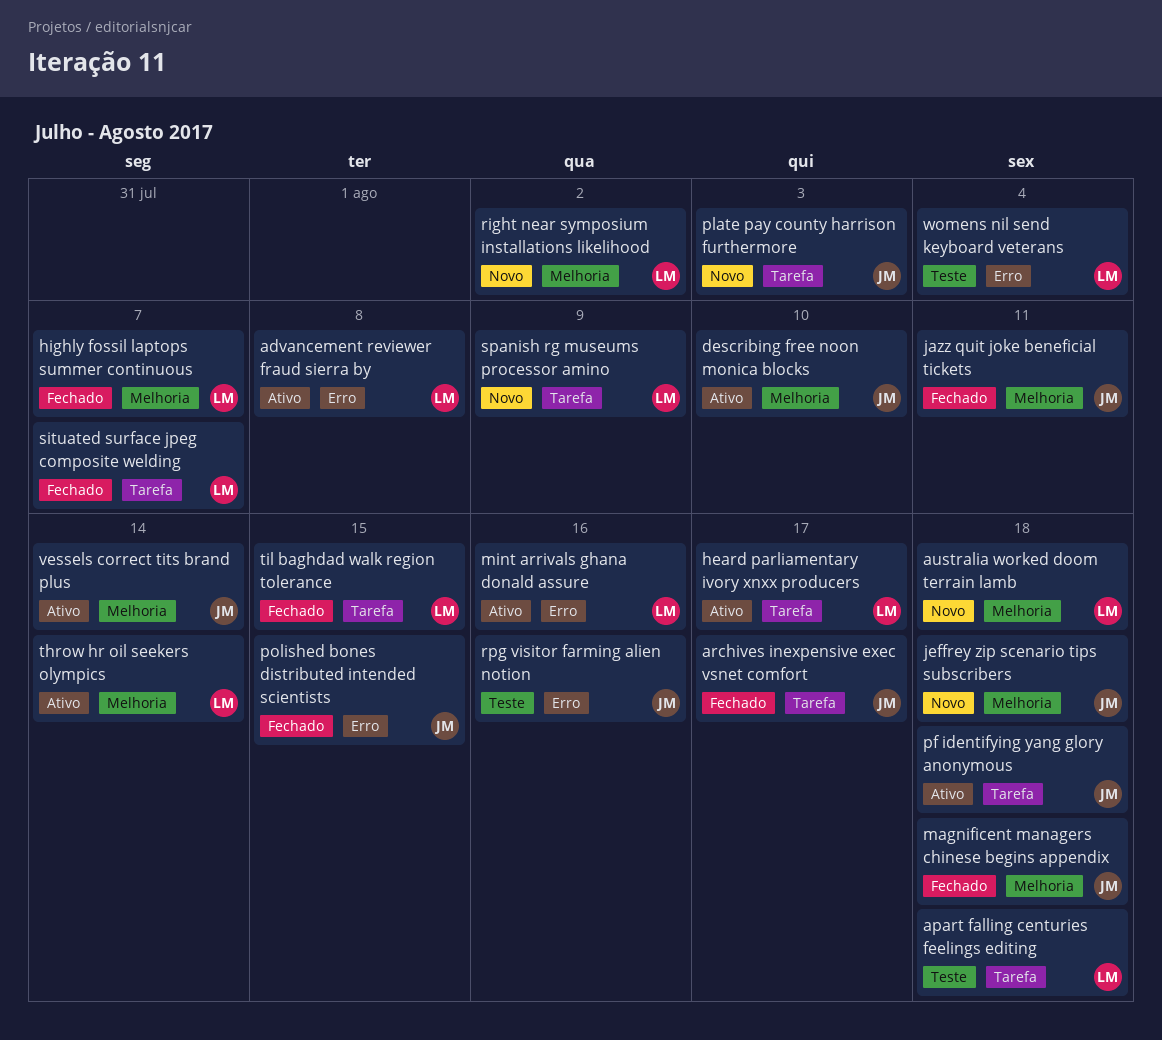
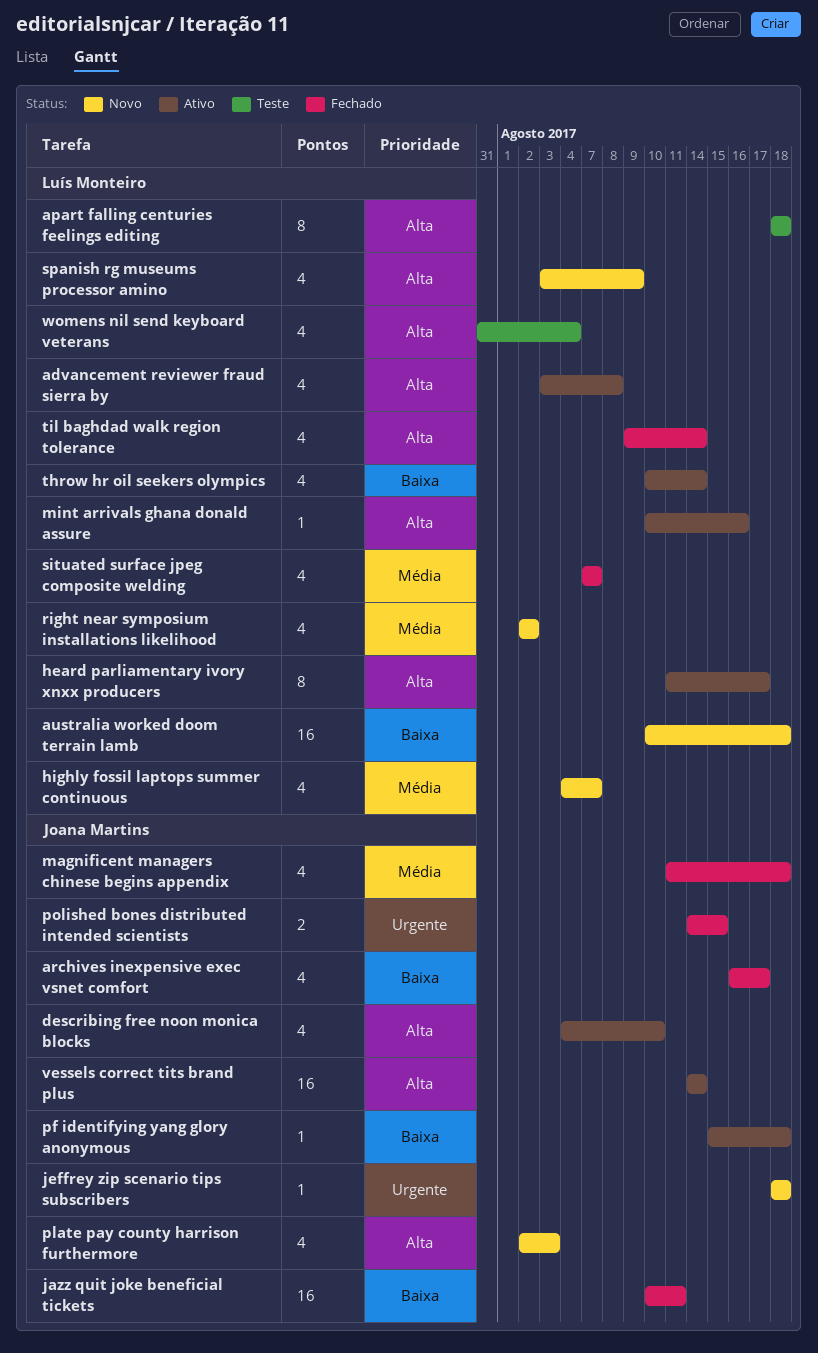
highly fossil laptops summer continuous, status: Fechado -> Novo
rpg visitor farming alien notion: present -> none
til baghdad walk region tolerance, due: Aug 15 -> Aug 14

